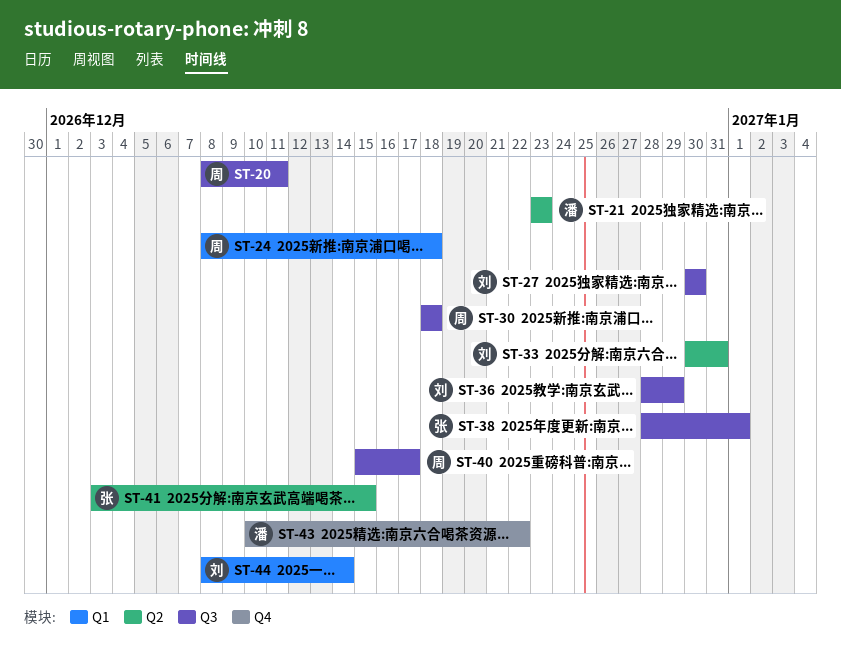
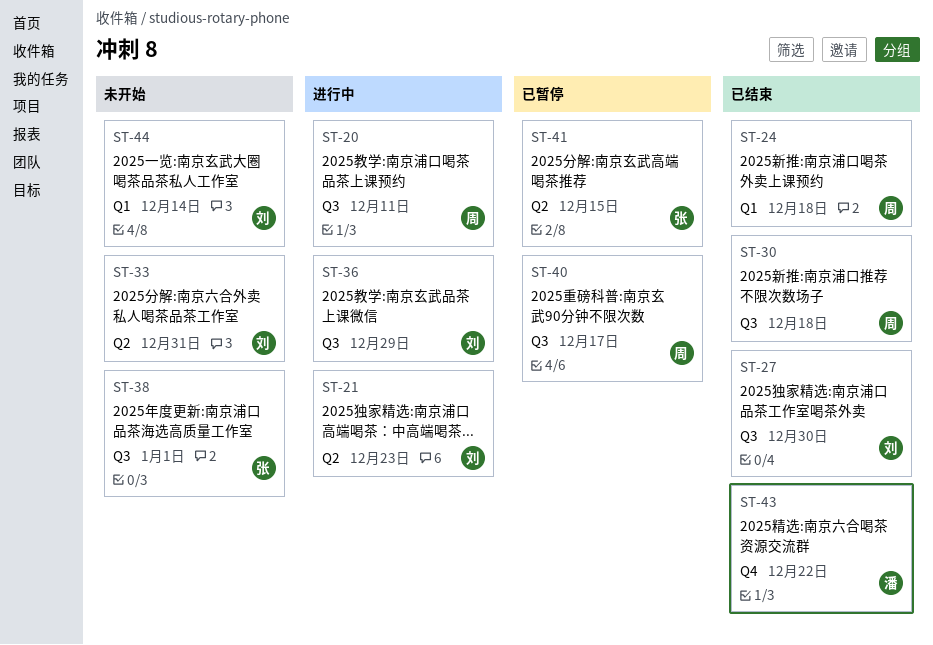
ST-21, owner: 潘 -> 刘

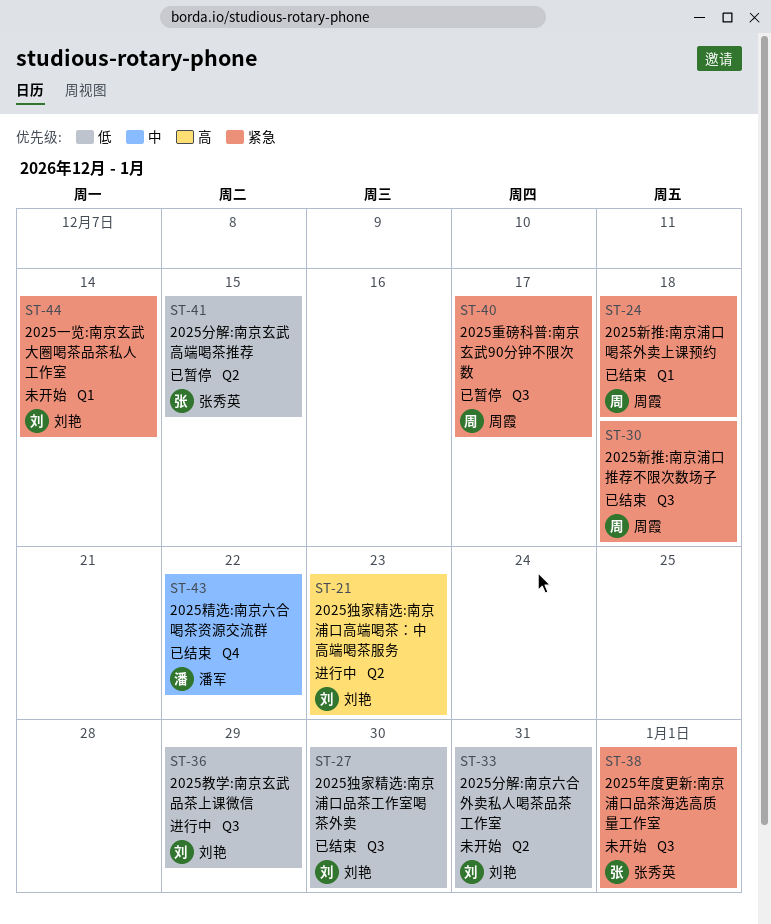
ST-20: present -> none

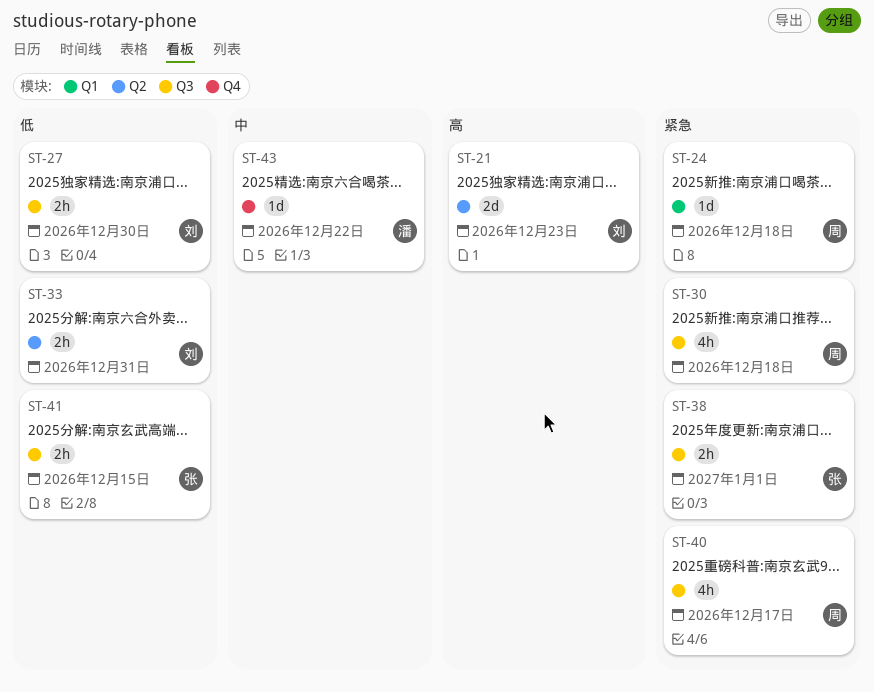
ST-36: present -> none
ST-41, label: Q2 -> Q3
ST-44: present -> none

